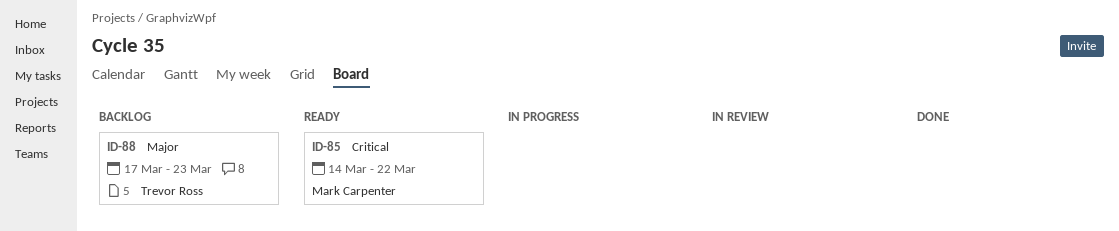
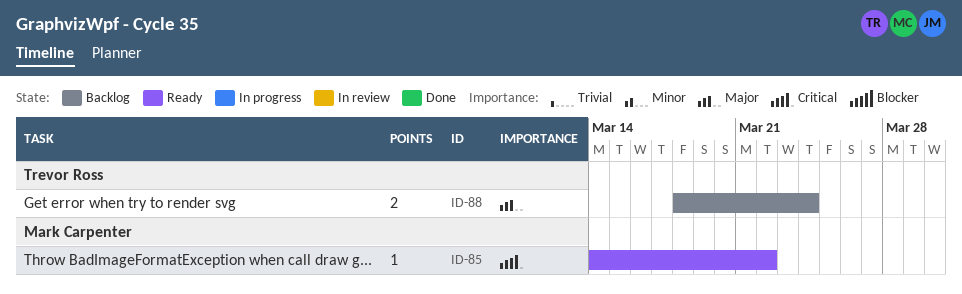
ID-88, start: Mar 17 -> Mar 18
ID-88, due: Mar 23 -> Mar 24

